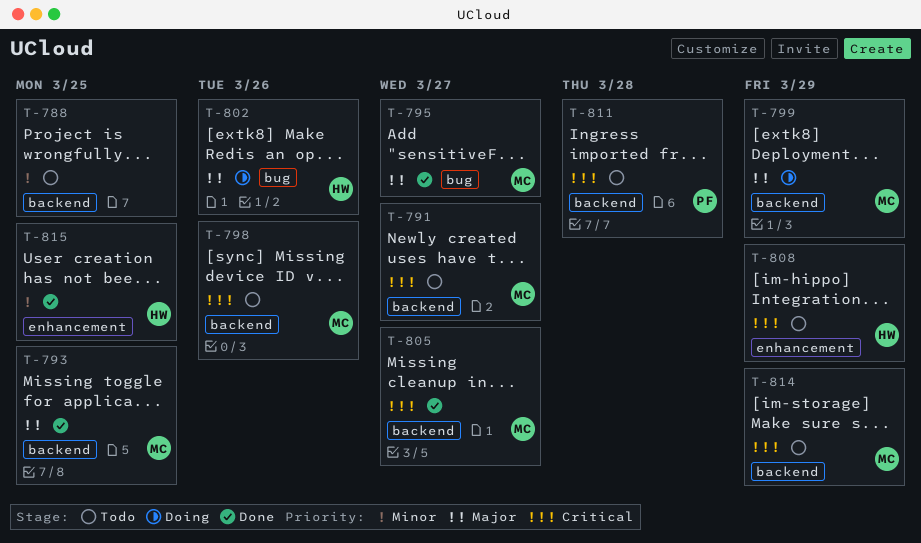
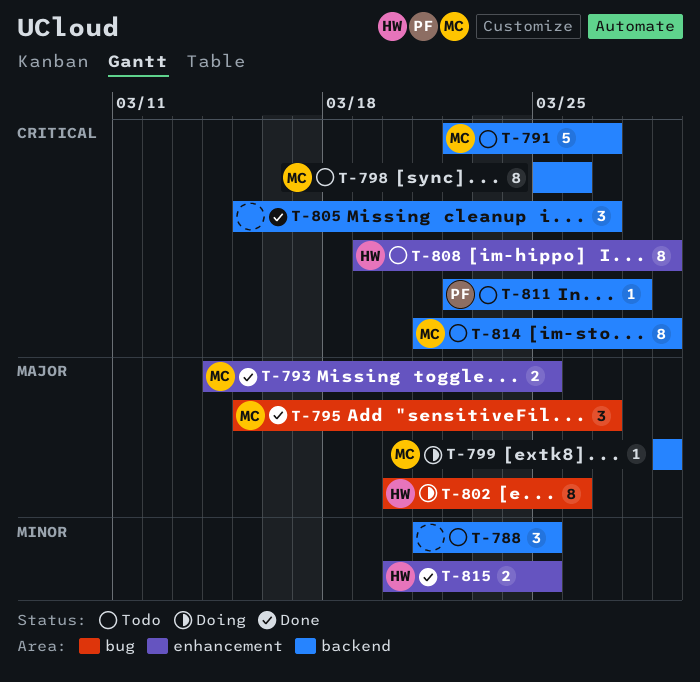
T-793, label: backend -> enhancement
T-805, owner: MC -> none

